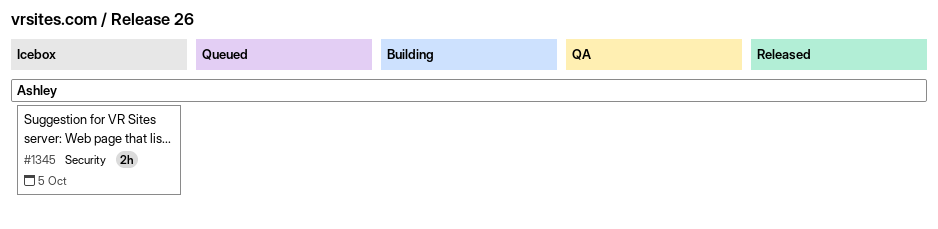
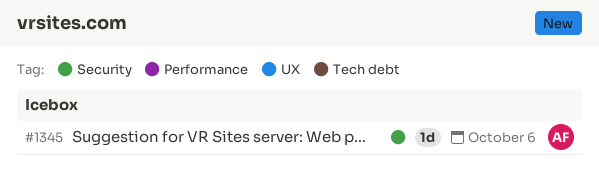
#1345, estimate: 2h -> 1d
#1345, due: Oct 5 -> Oct 6

